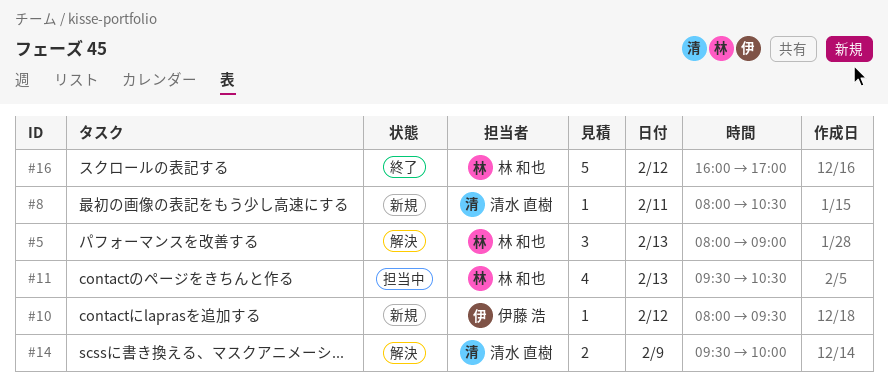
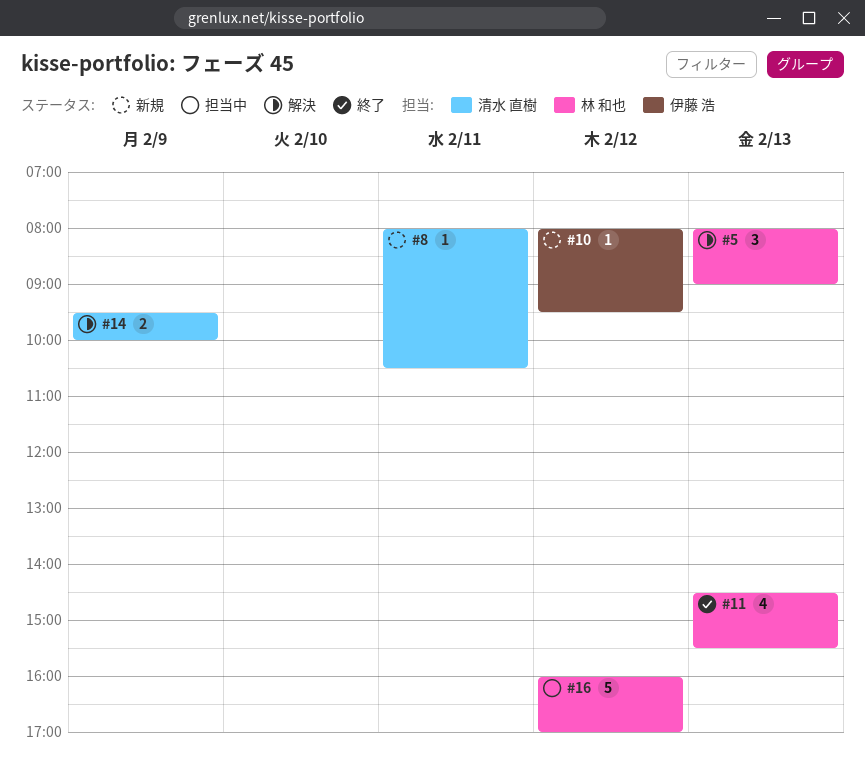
#11, status: 担当中 -> 終了
#11, begins: 09:30 -> 14:30
#11, ends: 10:30 -> 15:30
#16, status: 終了 -> 担当中

